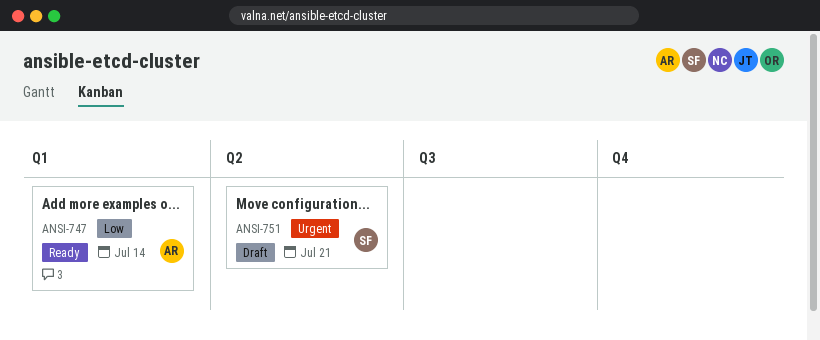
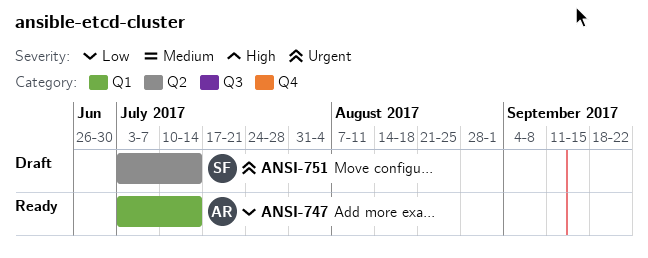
ANSI-751, due: Jul 21 -> Jul 14

